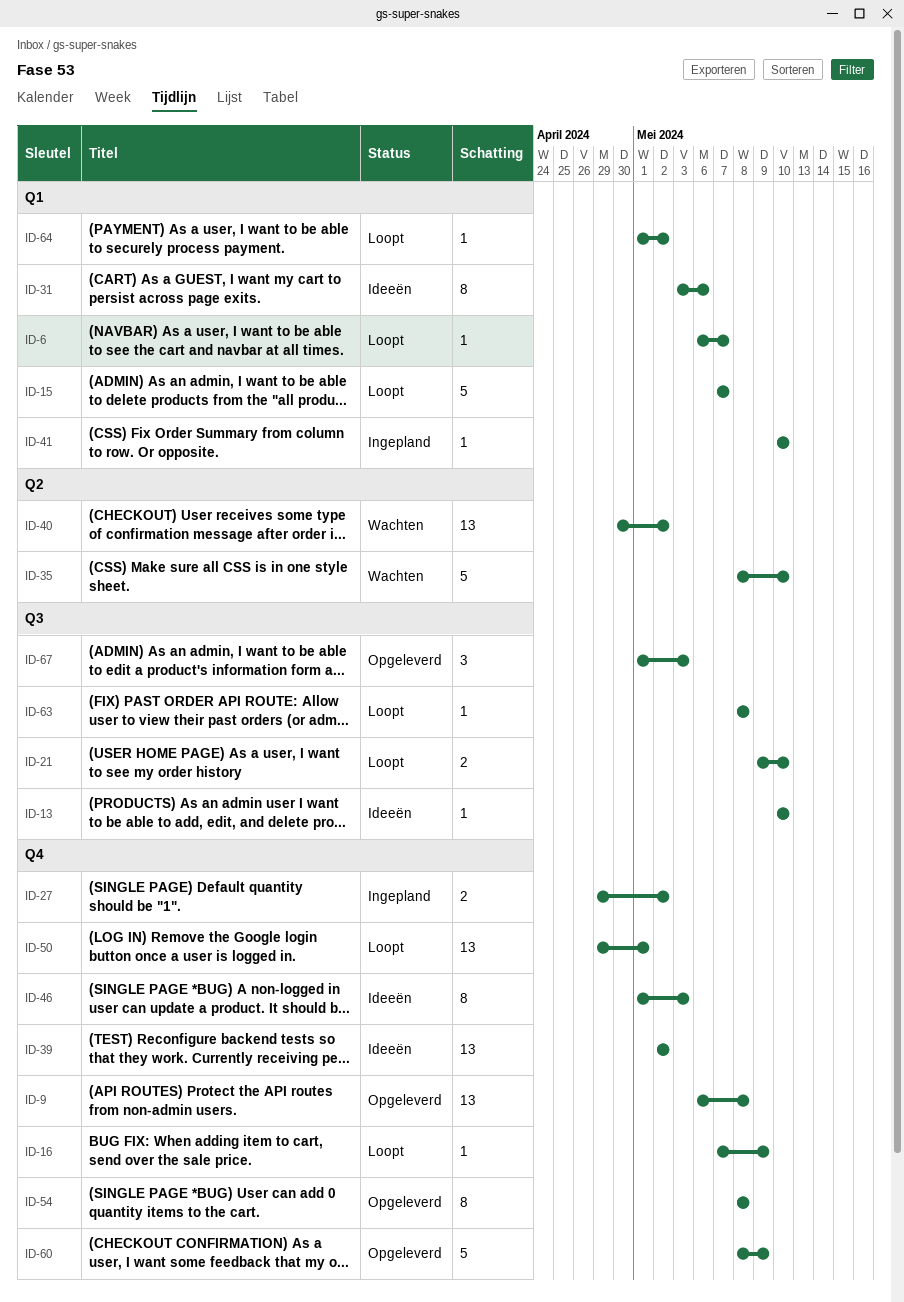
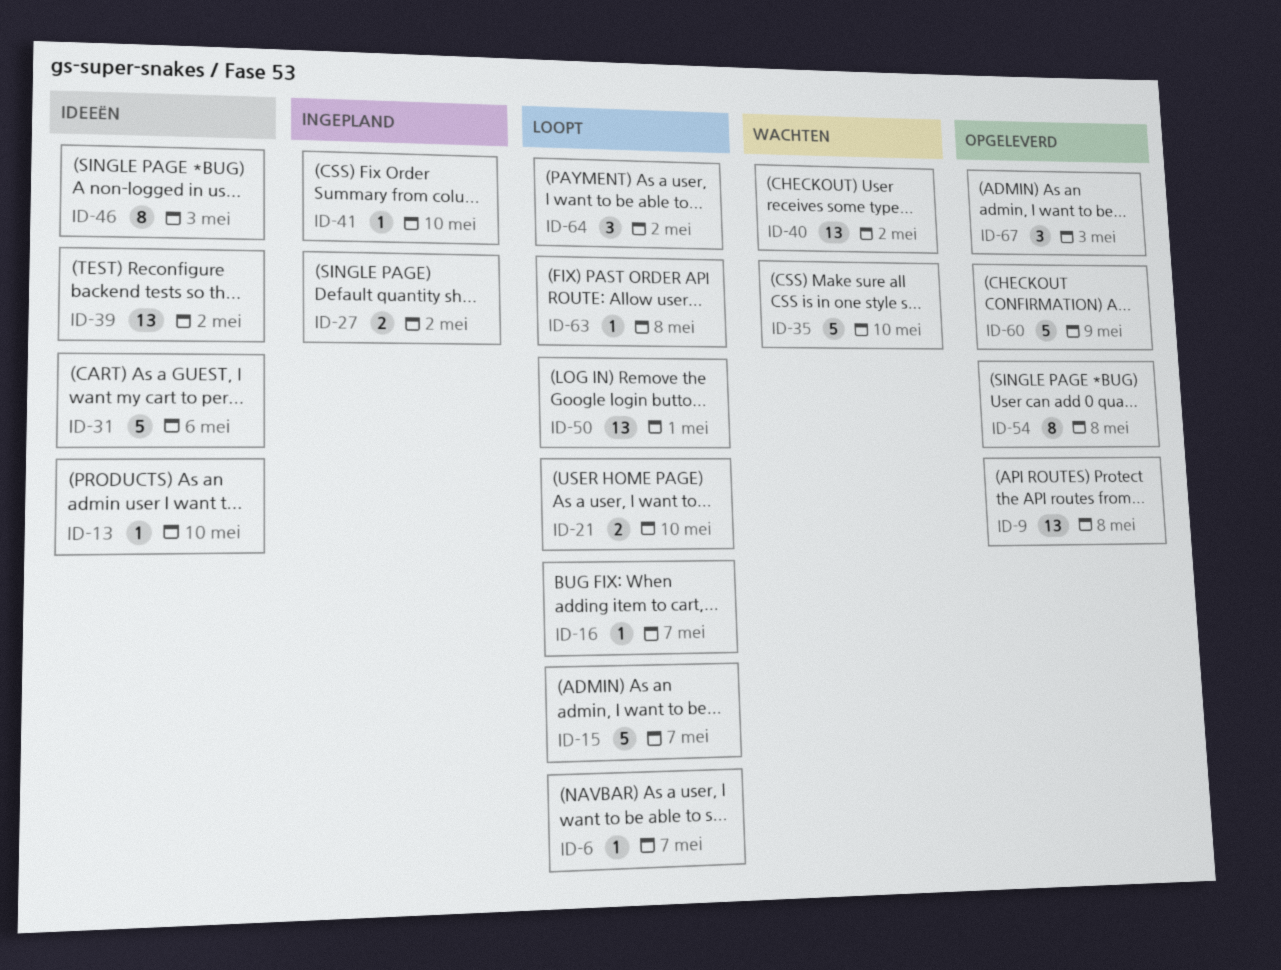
ID-16, due: May 9 -> May 7
ID-31, estimate: 8 -> 5
ID-64, estimate: 1 -> 3

